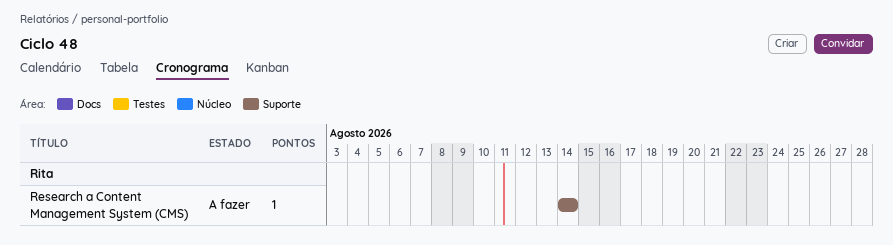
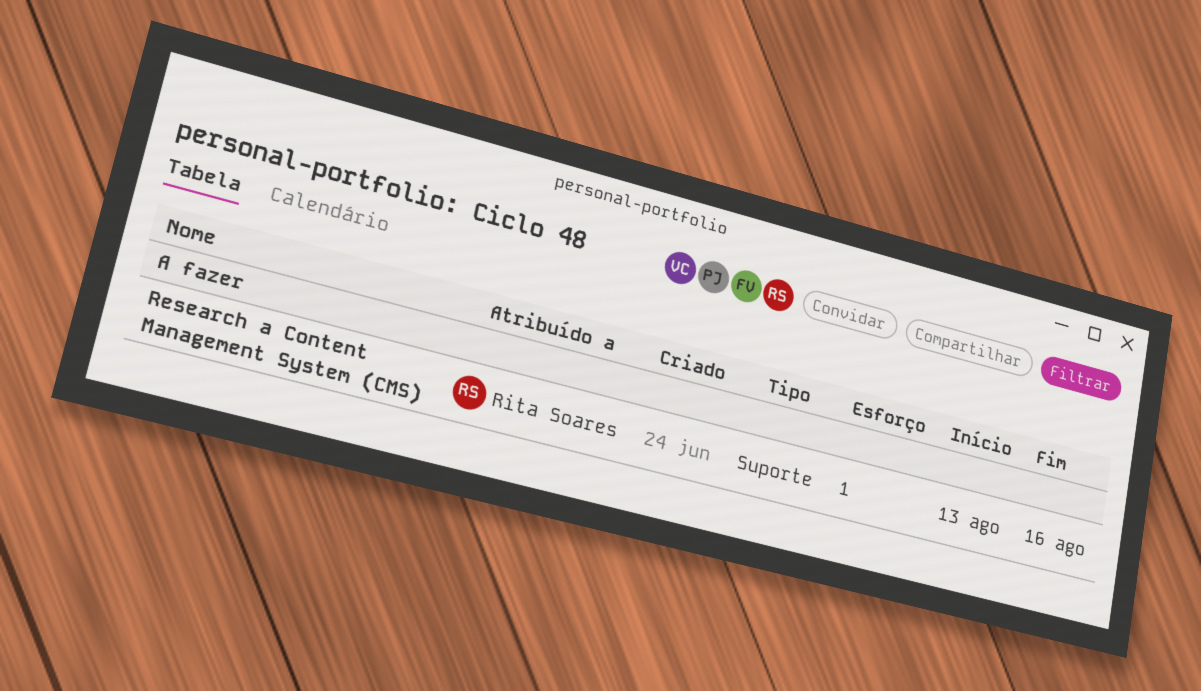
Research a Content Management System (CMS), start: Aug 14 -> Aug 13
Research a Content Management System (CMS), due: Aug 14 -> Aug 16

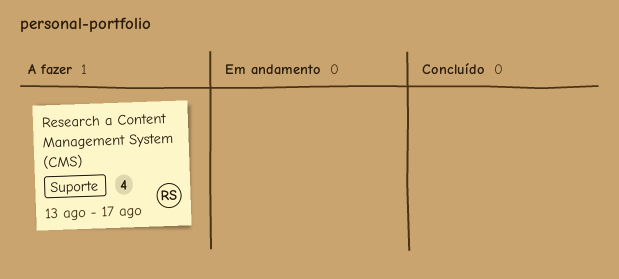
Research a Content Management System (CMS), estimate: 1 -> 4
Research a Content Management System (CMS), due: Aug 16 -> Aug 17

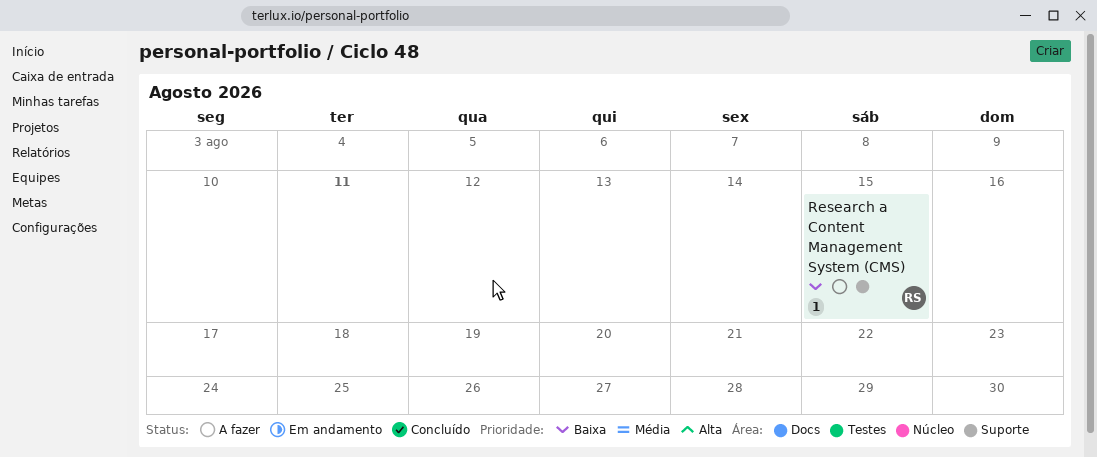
Research a Content Management System (CMS), estimate: 4 -> 1
Research a Content Management System (CMS), due: Aug 17 -> Aug 15

